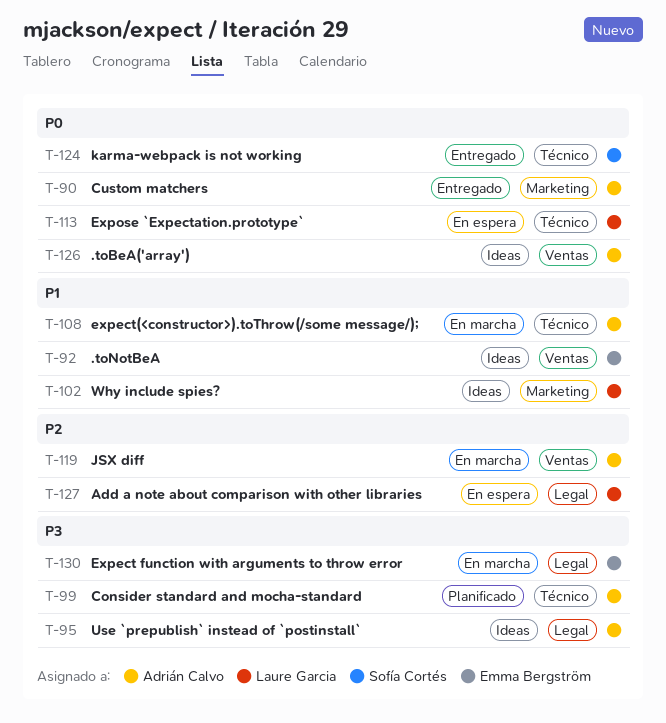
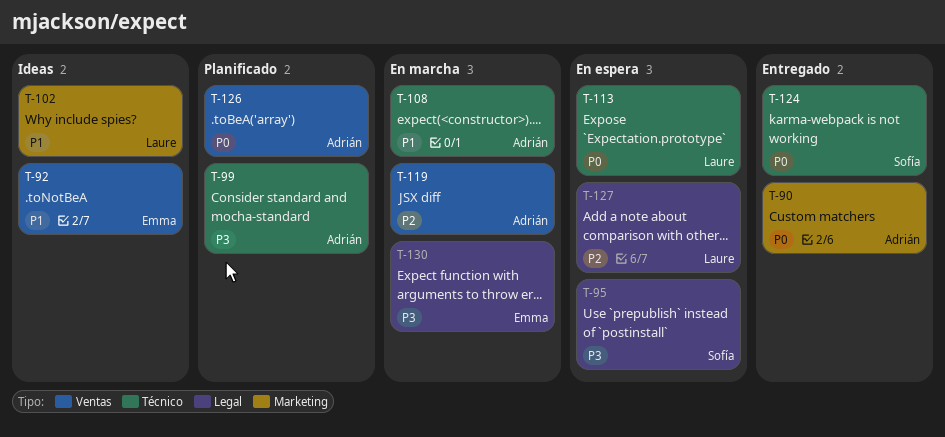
T-95, status: Ideas -> En espera
T-95, owner: Adrián Calvo -> Sofía Cortés
T-126, status: Ideas -> Planificado

